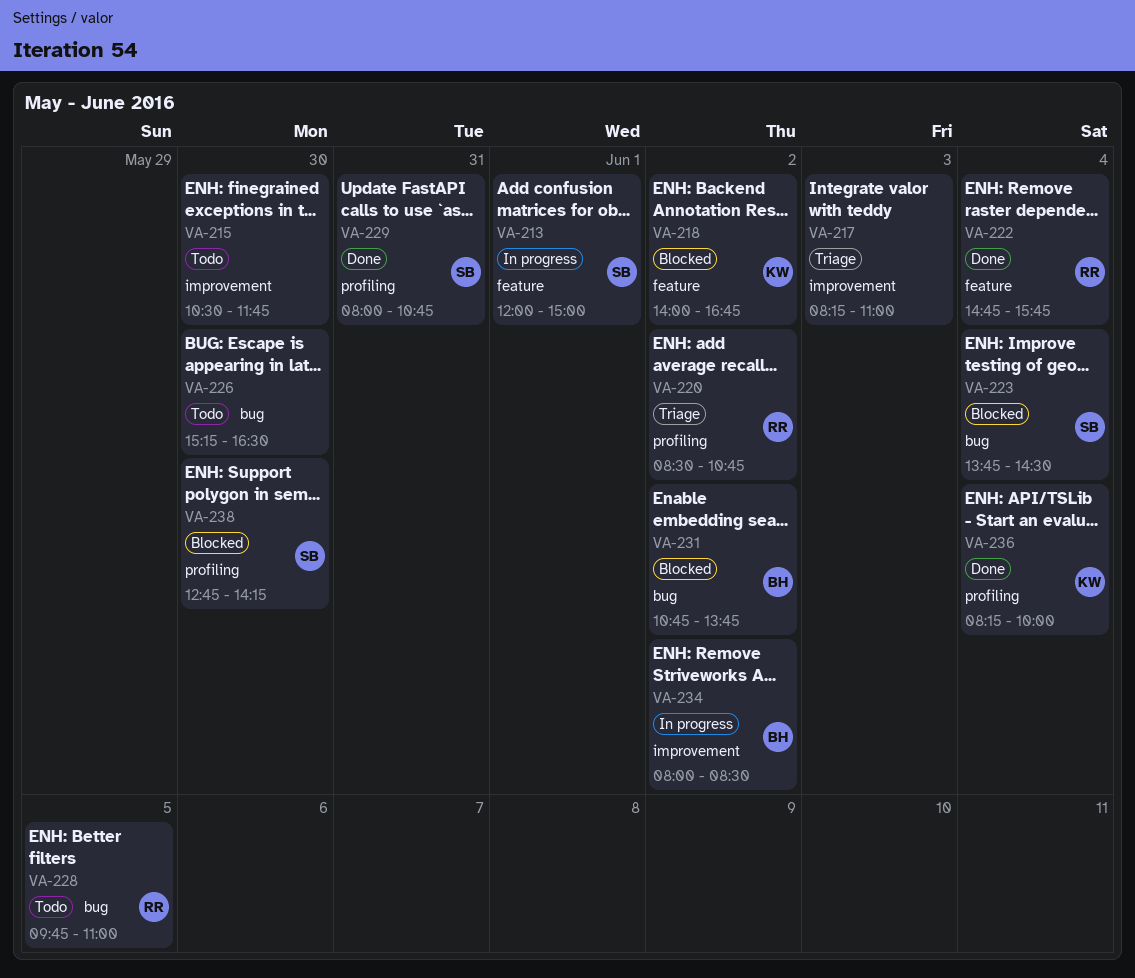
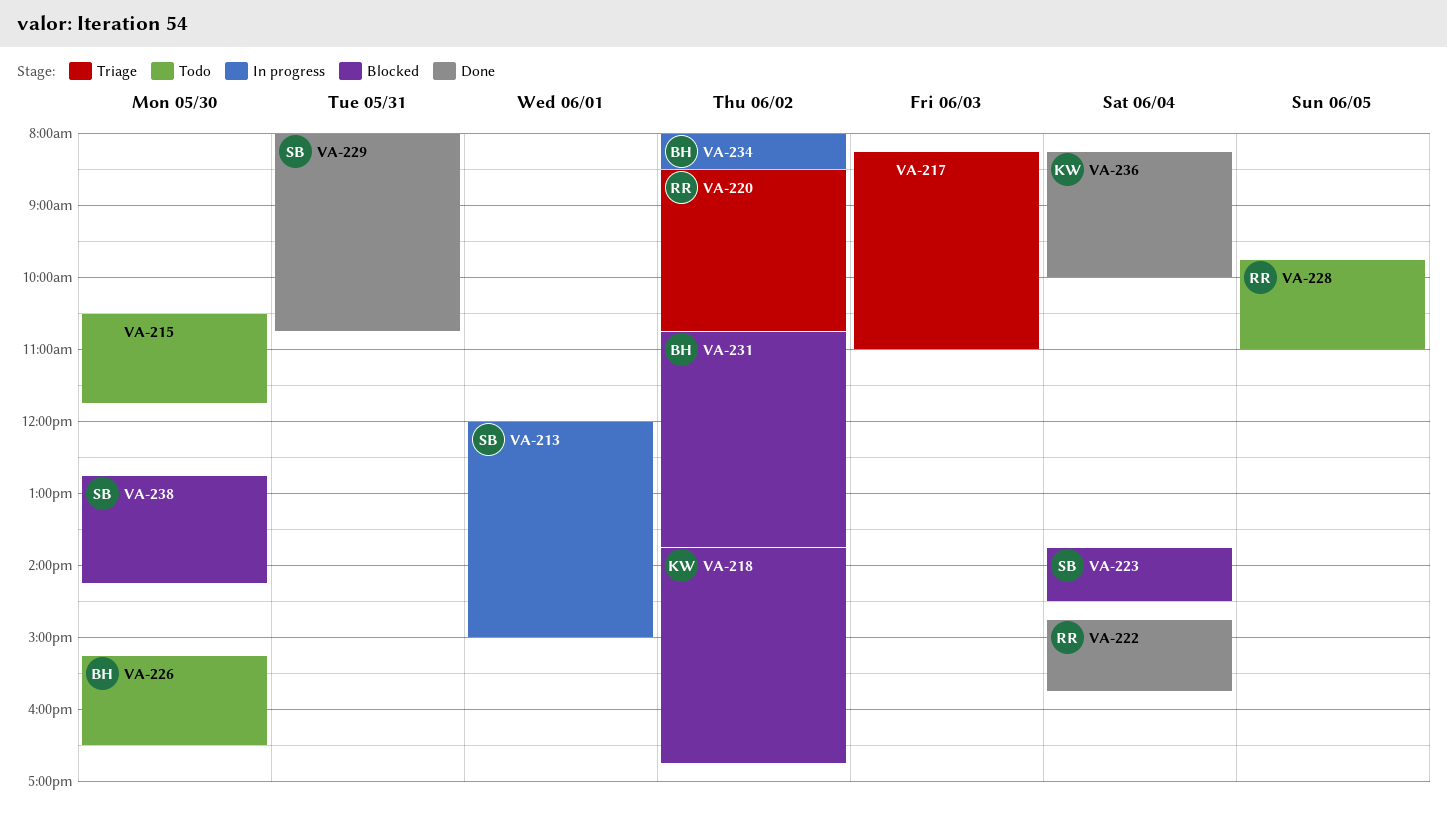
VA-218, begins: 14:00 -> 13:45
VA-226, owner: none -> BH

